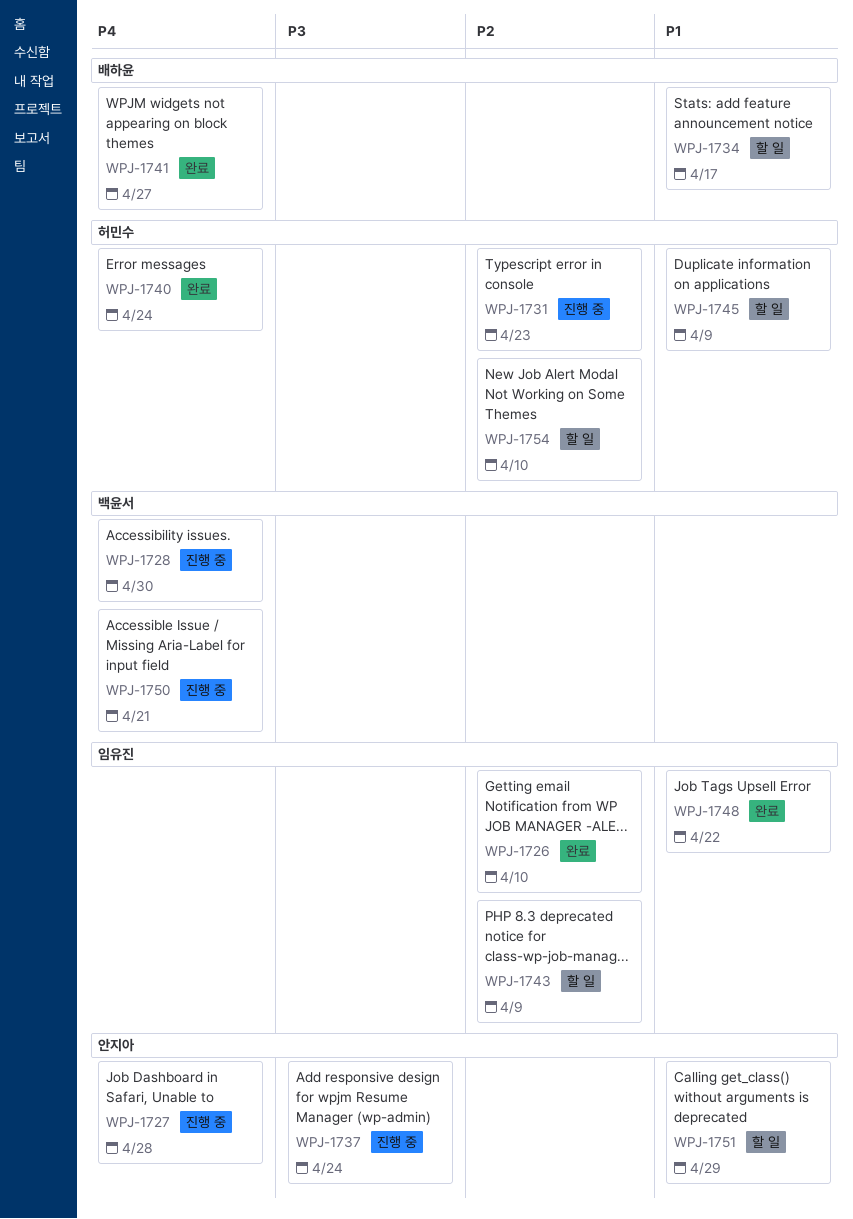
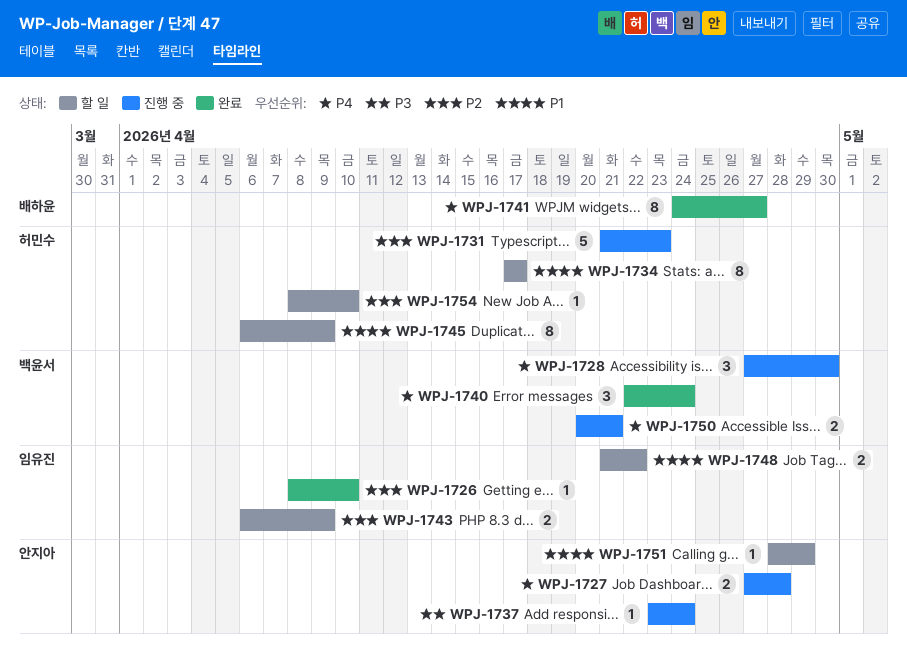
WPJ-1734, owner: 배하윤 -> 허민수
WPJ-1740, owner: 허민수 -> 백윤서
WPJ-1748, status: 완료 -> 할 일

